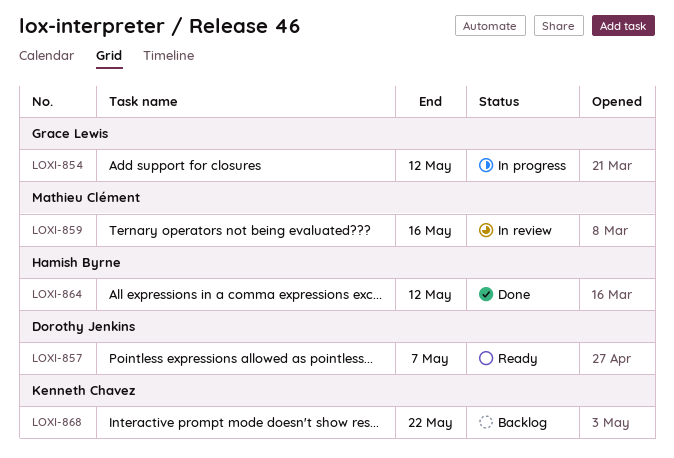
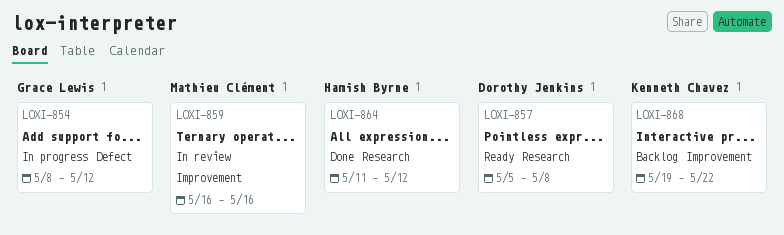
LOXI-857, due: May 7 -> May 8

